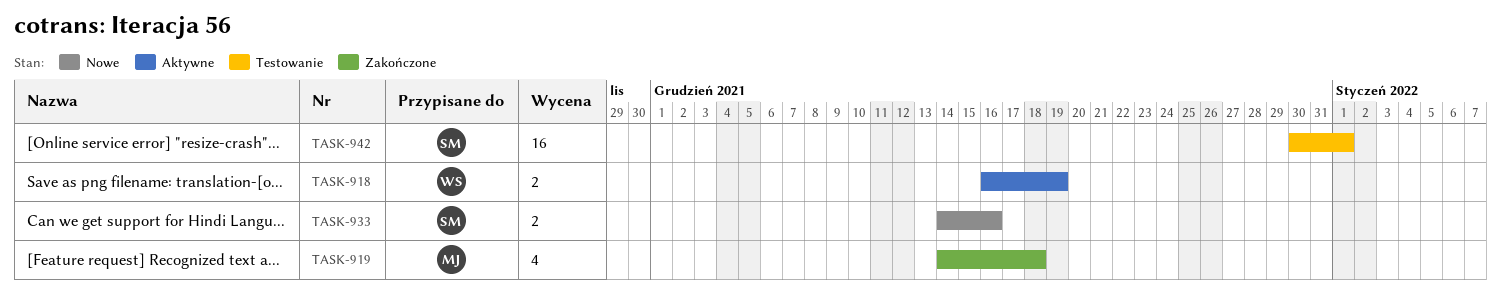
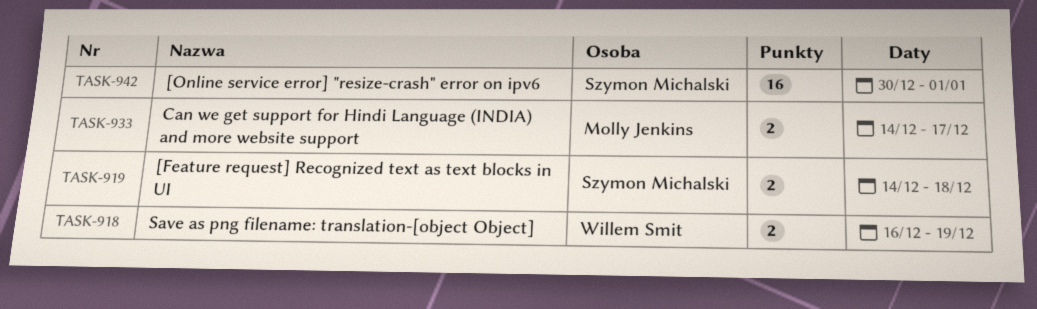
TASK-919, owner: Molly Jenkins -> Szymon Michalski
TASK-919, estimate: 4 -> 2
TASK-933, owner: Szymon Michalski -> Molly Jenkins
TASK-933, due: Dec 16 -> Dec 17

